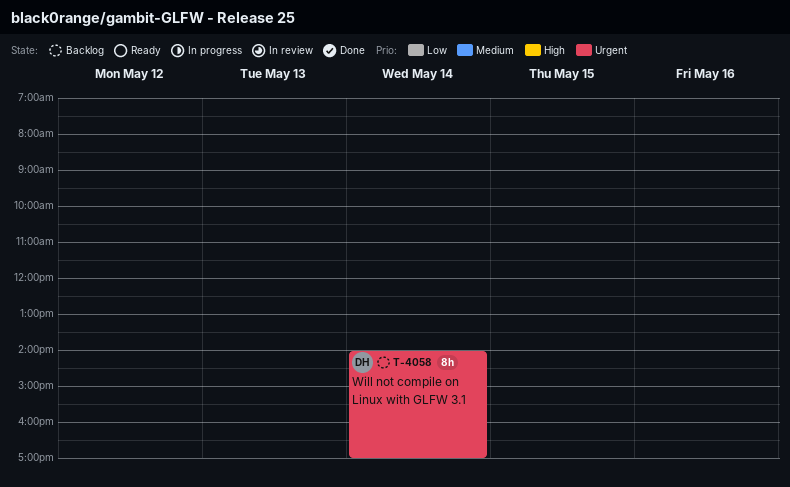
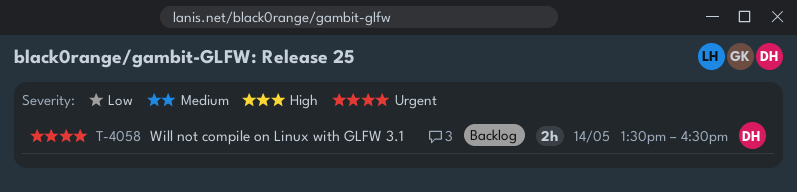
T-4058, estimate: 8h -> 2h
T-4058, begins: 14:00 -> 13:30
T-4058, ends: 17:00 -> 16:30

